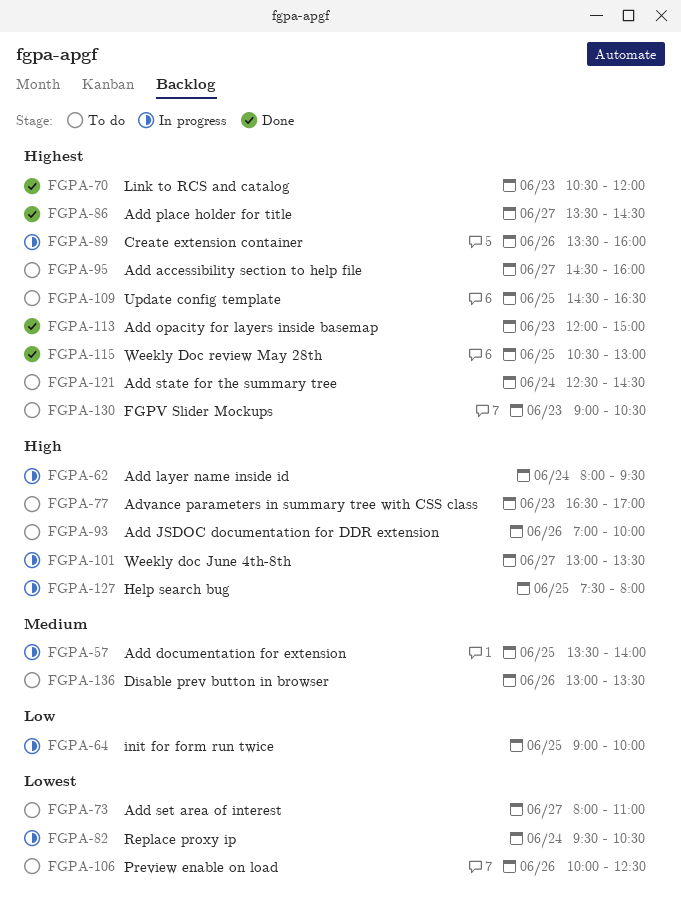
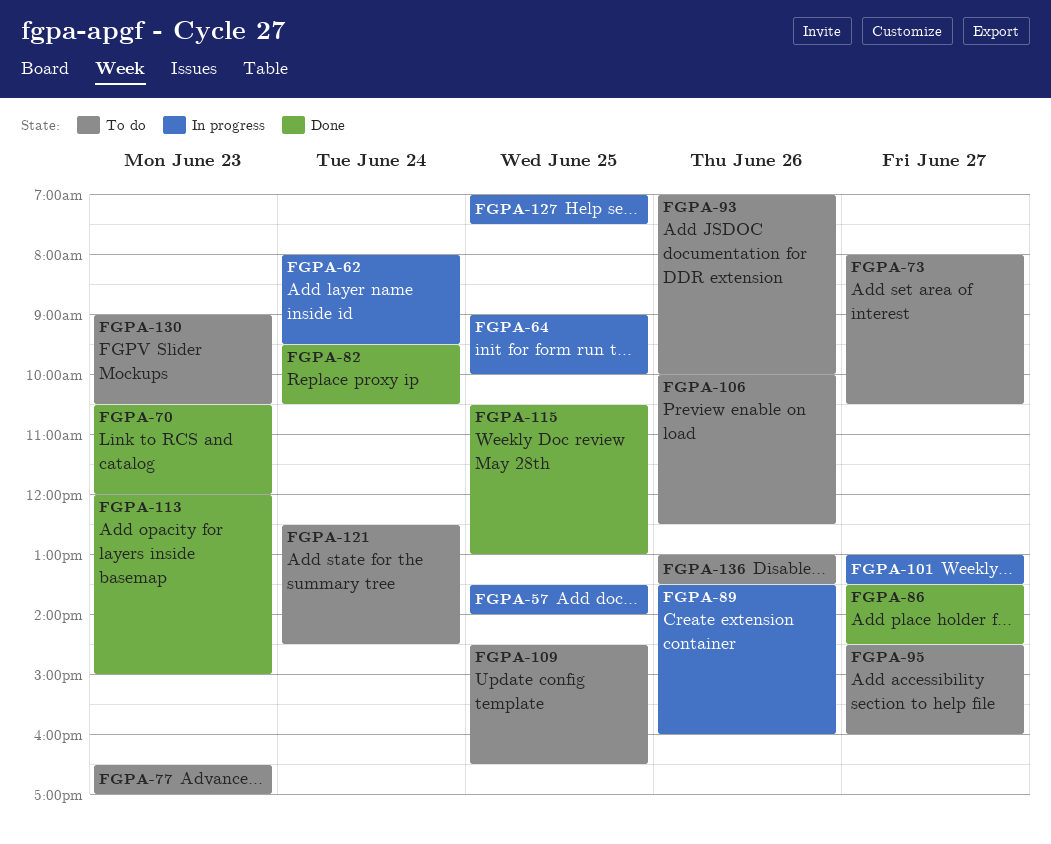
FGPA-73, ends: 11:00 -> 10:30
FGPA-82, status: In progress -> Done
FGPA-127, begins: 07:30 -> 07:00
FGPA-127, ends: 08:00 -> 07:30

